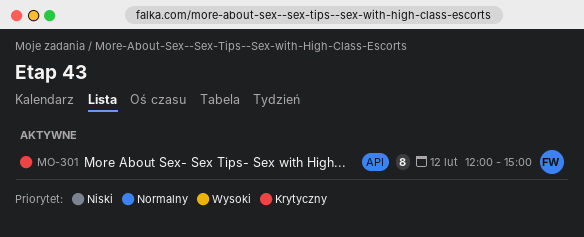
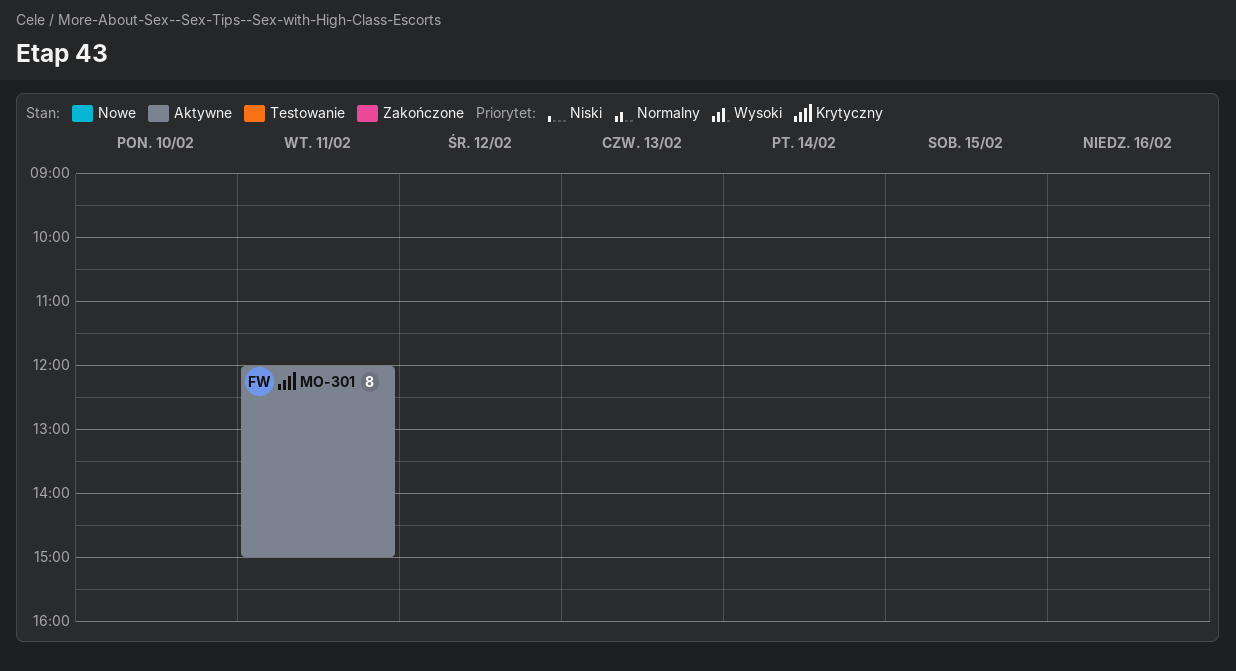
MO-301, day: Feb 12 -> Feb 11

